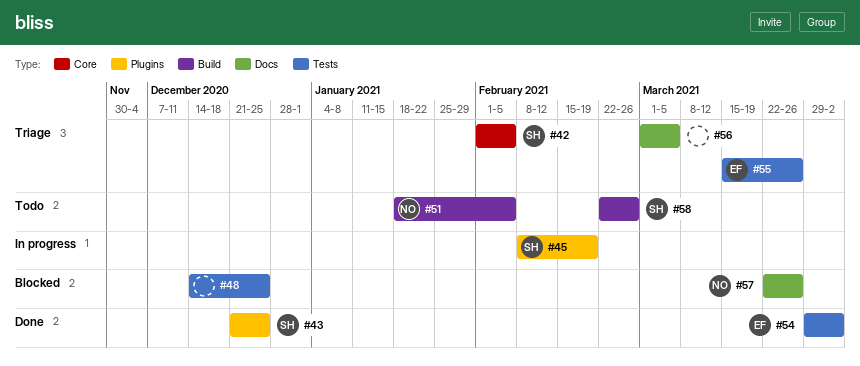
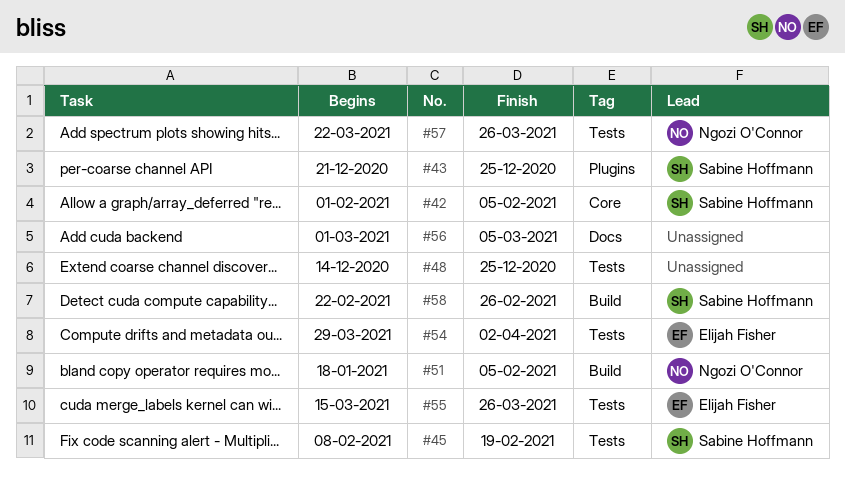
#45, label: Plugins -> Tests
#57, label: Docs -> Tests

